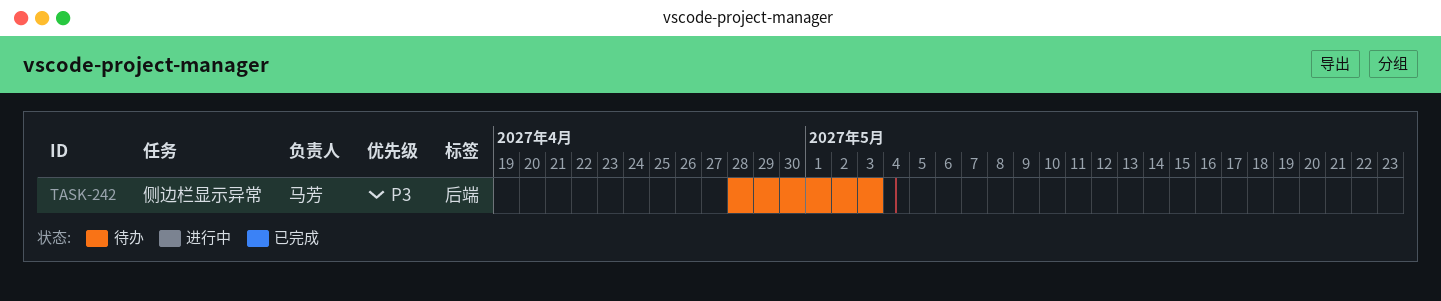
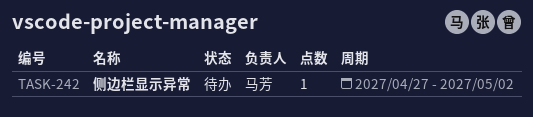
TASK-242, start: Apr 28 -> Apr 27
TASK-242, due: May 3 -> May 2

